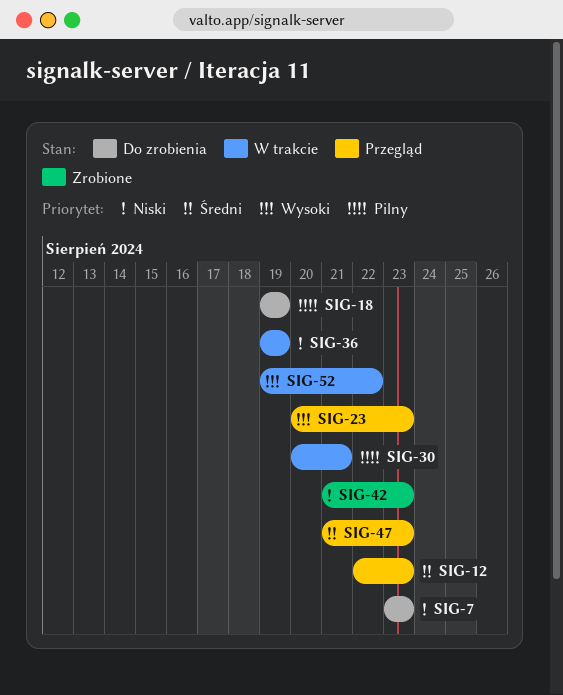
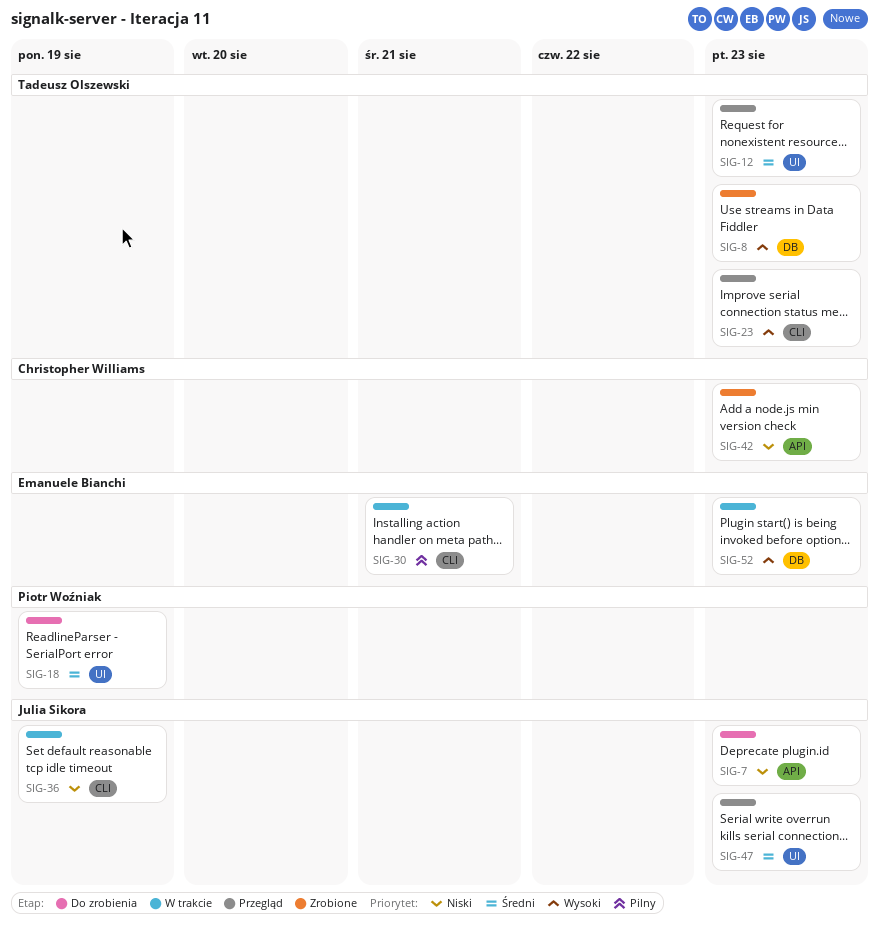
SIG-8: none -> present
SIG-18, priority: Pilny -> Średni
SIG-52, due: Aug 22 -> Aug 23

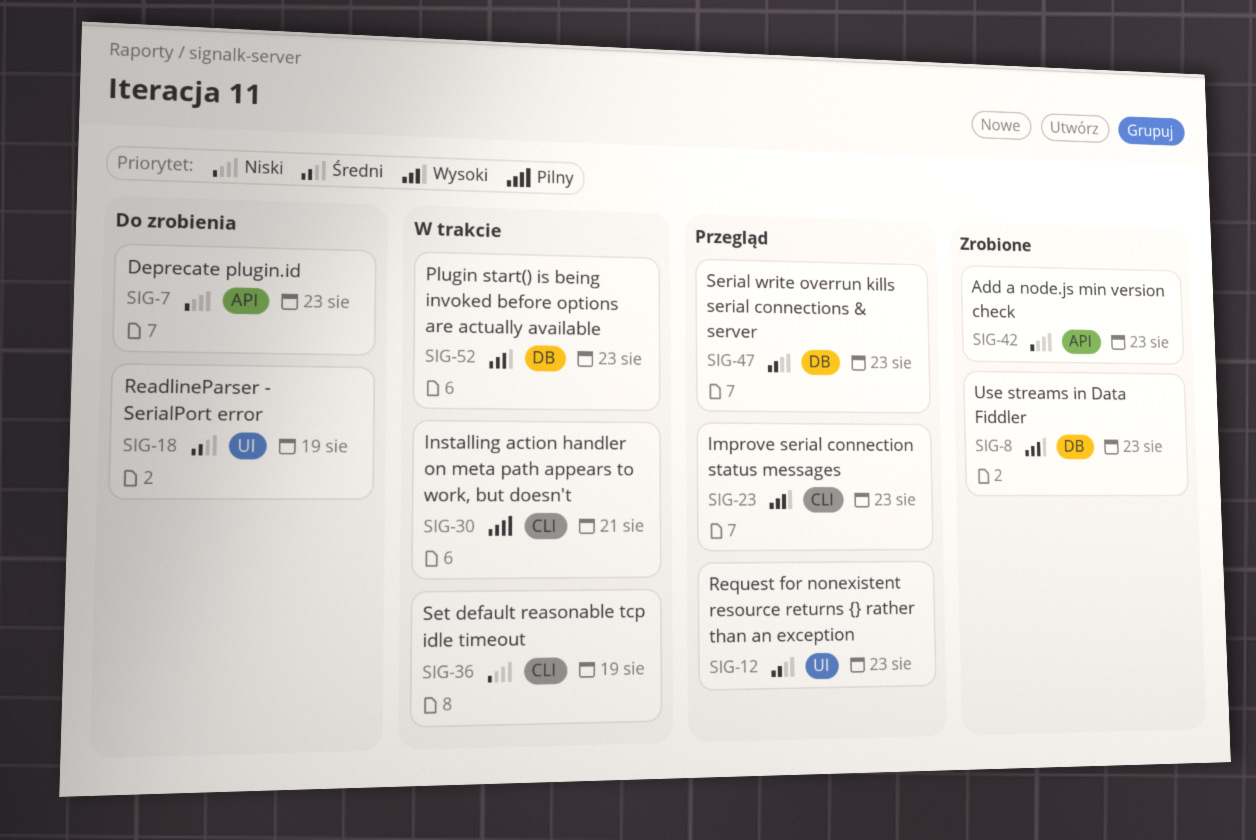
SIG-47, label: UI -> DB

